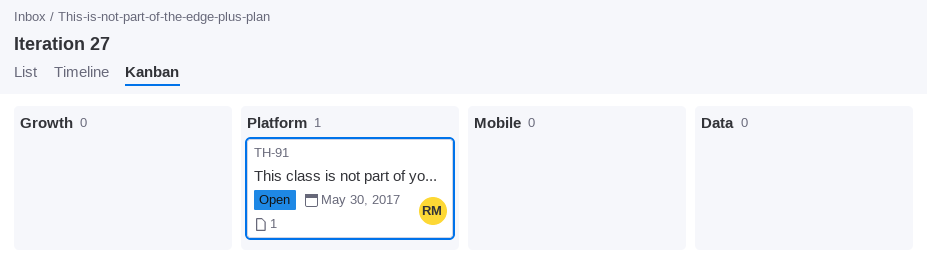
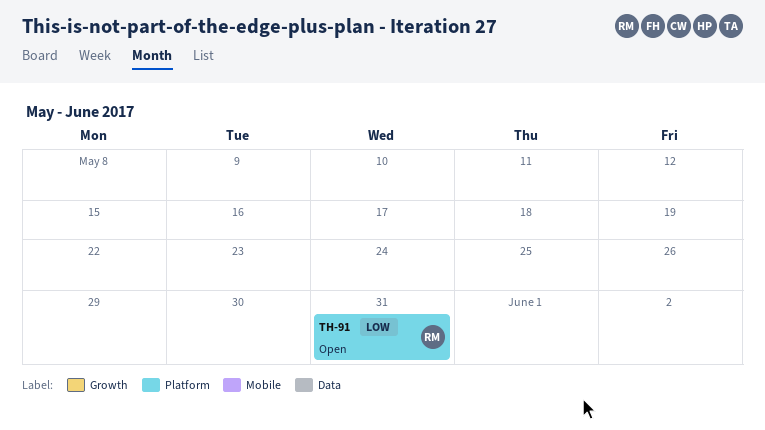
TH-91, due: May 30 -> May 31

